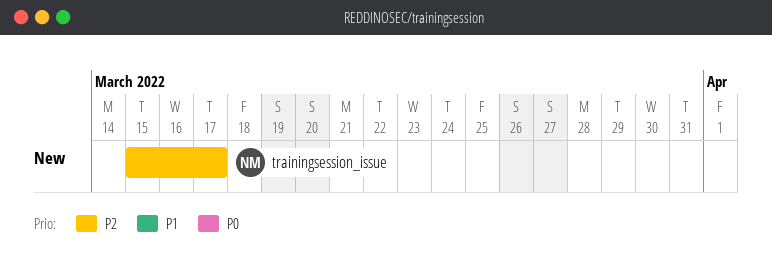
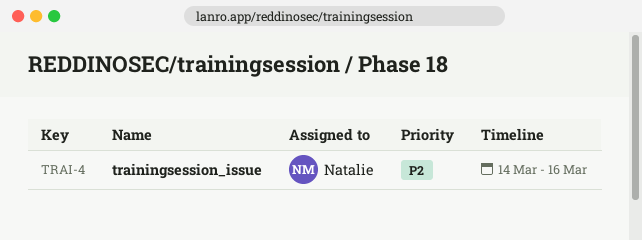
trainingsession_issue, start: Mar 15 -> Mar 14
trainingsession_issue, due: Mar 17 -> Mar 16

